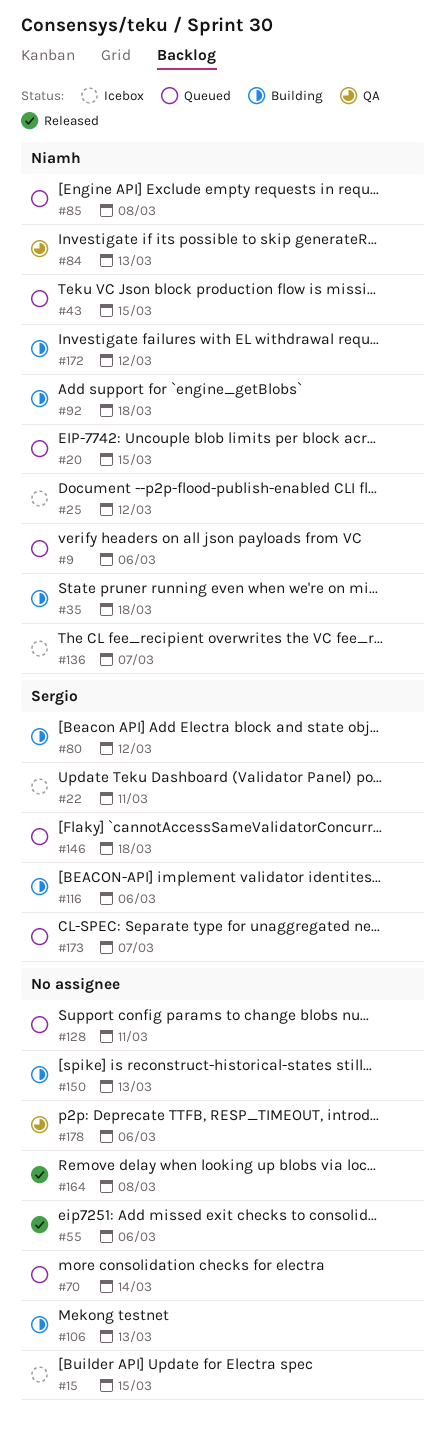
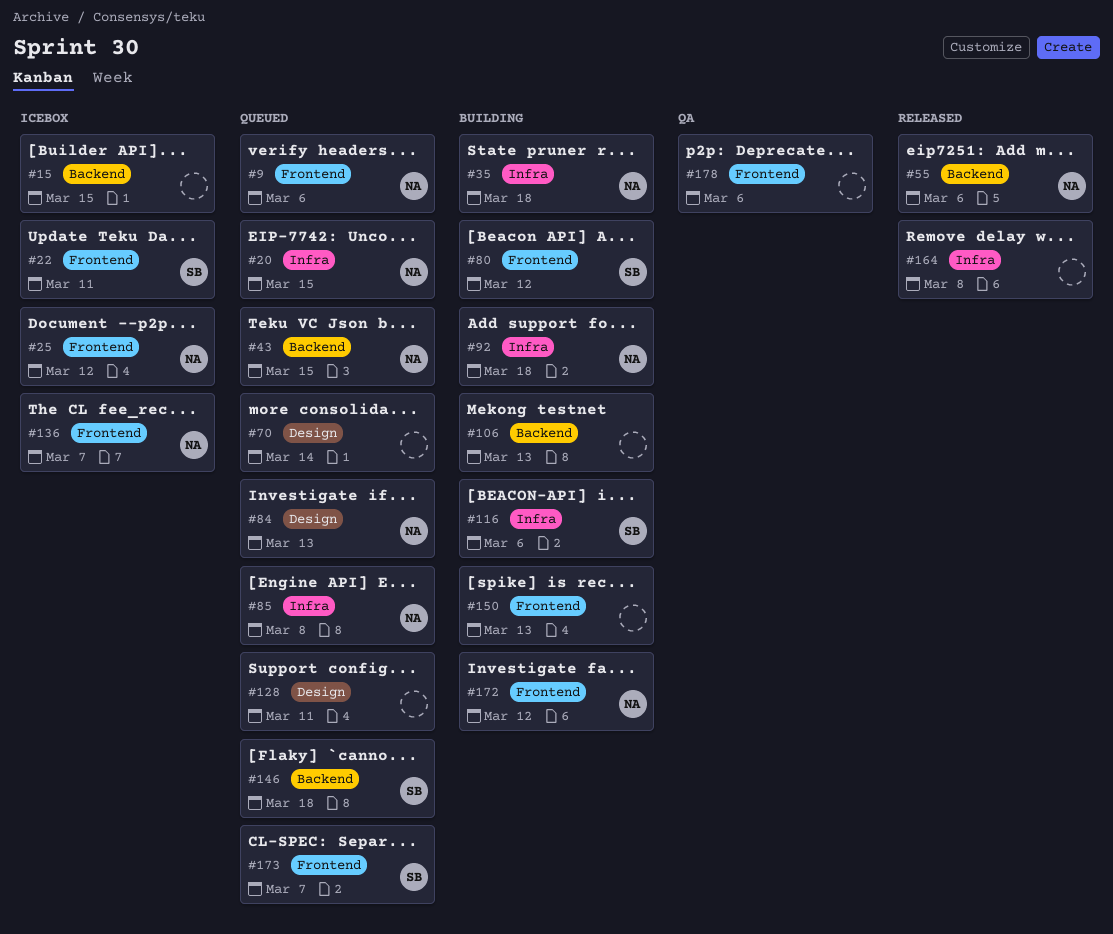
#55, owner: none -> Niamh
#84, status: QA -> Queued

